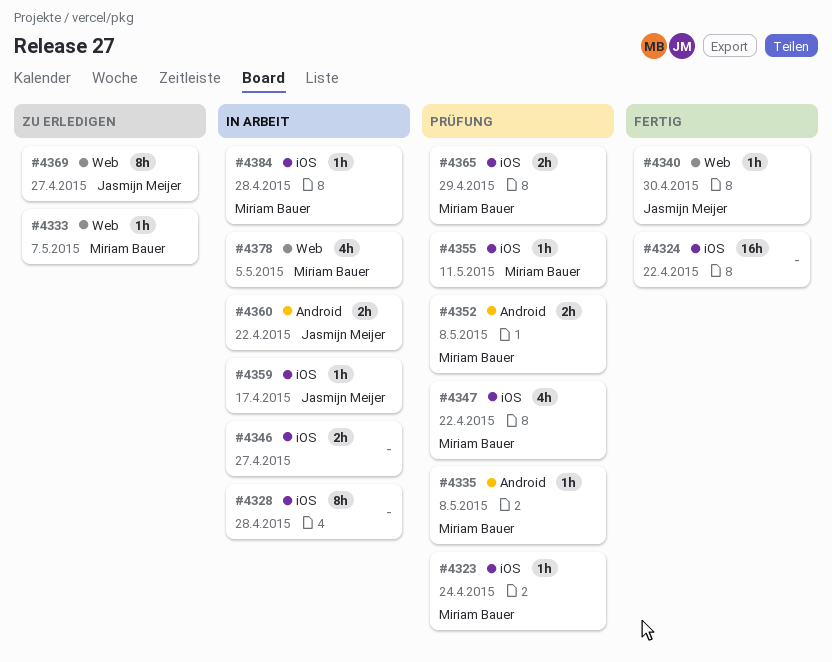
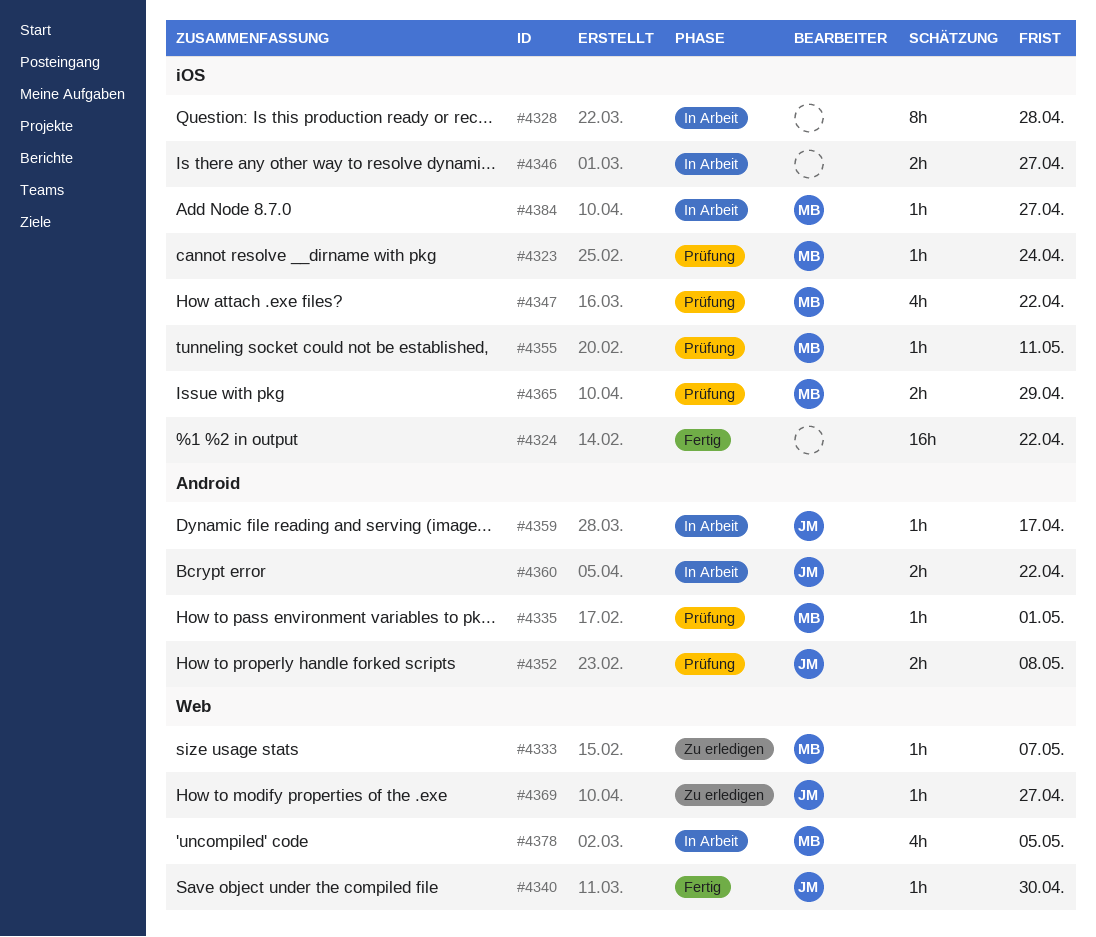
#4335, due: May 8 -> May 1
#4352, owner: Miriam Bauer -> Jasmijn Meijer
#4359, label: iOS -> Android
#4369, estimate: 8h -> 1h
#4384, due: Apr 28 -> Apr 27

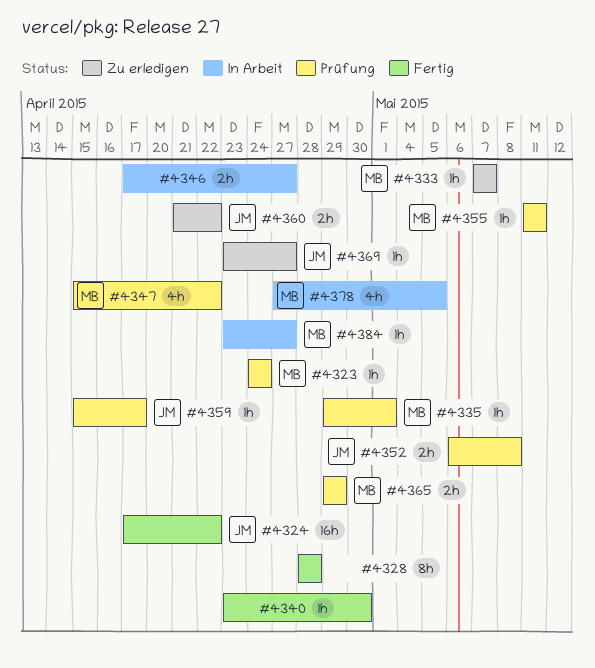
#4324, owner: none -> JM
#4328, status: In Arbeit -> Fertig
#4340, owner: JM -> none
#4359, status: In Arbeit -> Prüfung
#4360, status: In Arbeit -> Zu erledigen

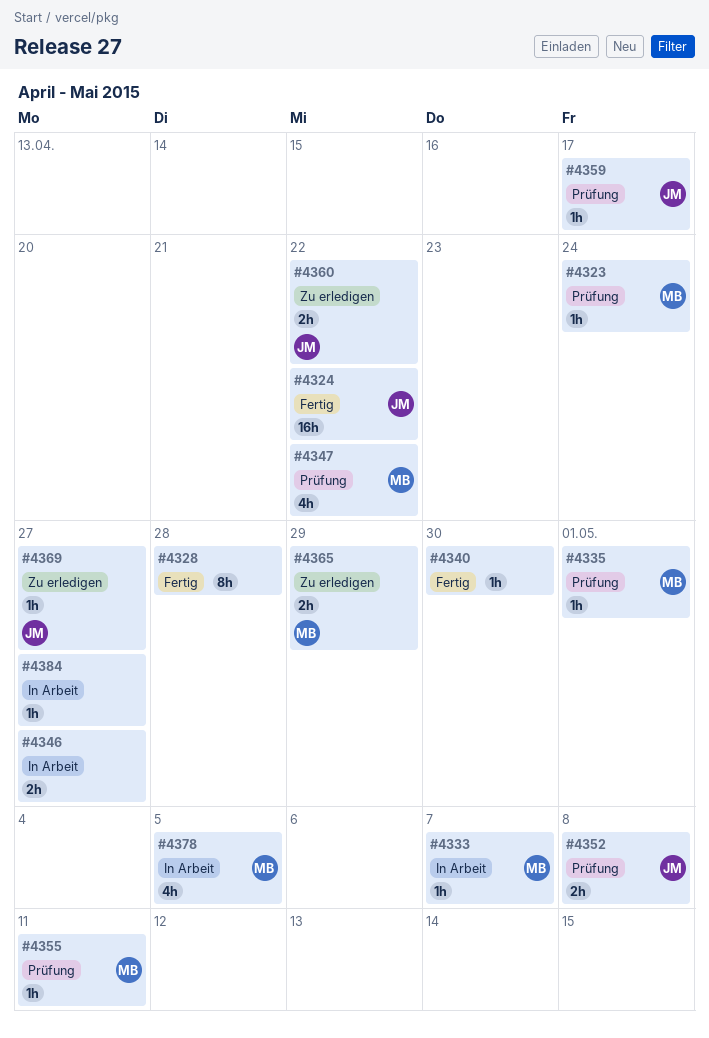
#4333, status: Zu erledigen -> In Arbeit
#4365, status: Prüfung -> Zu erledigen
#4384, owner: MB -> none

